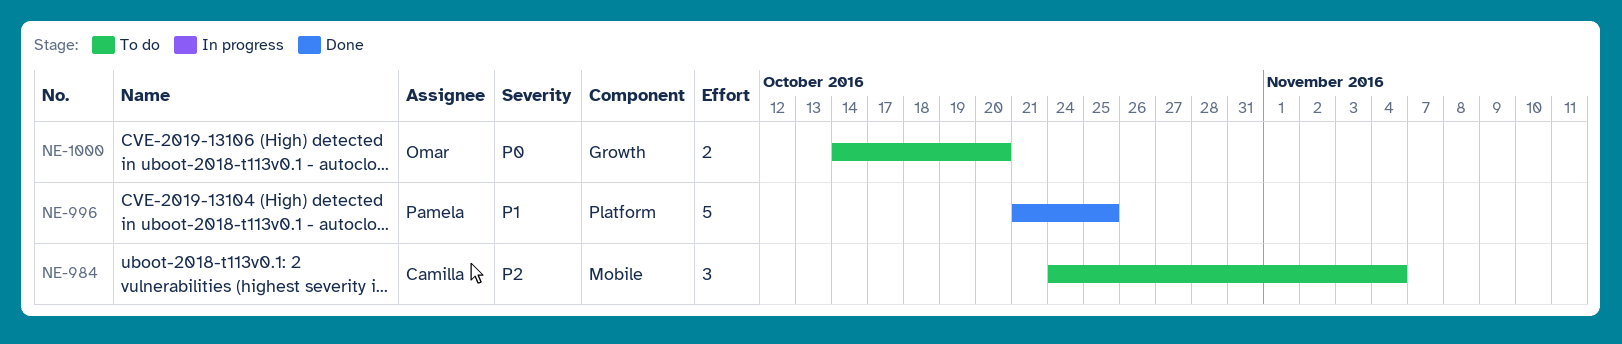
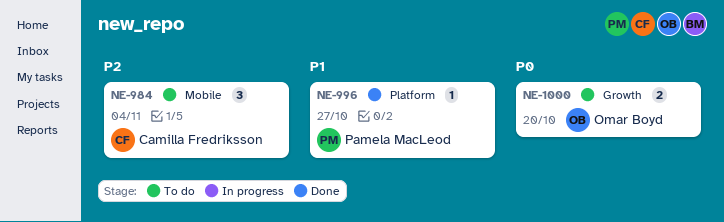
NE-996, estimate: 5 -> 1
NE-996, due: Oct 25 -> Oct 27

